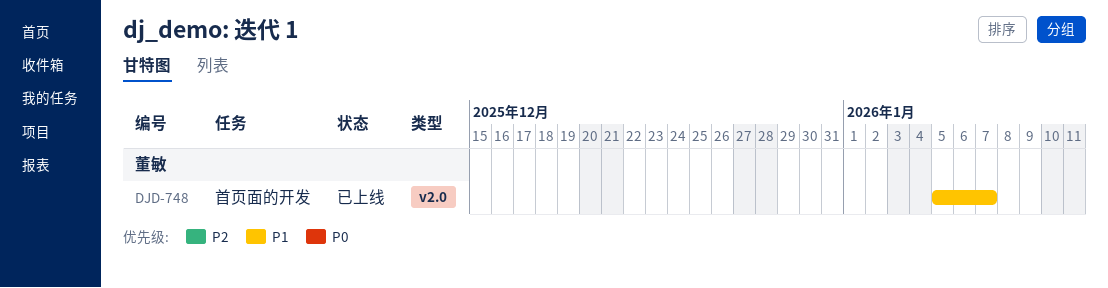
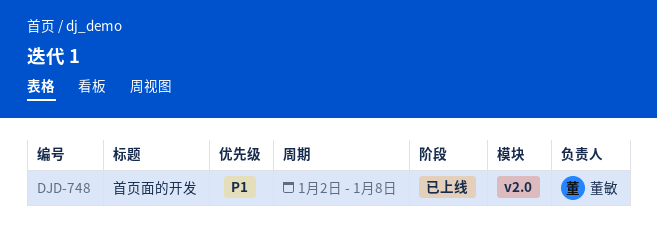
DJD-748, start: Jan 5 -> Jan 2
DJD-748, due: Jan 7 -> Jan 8

